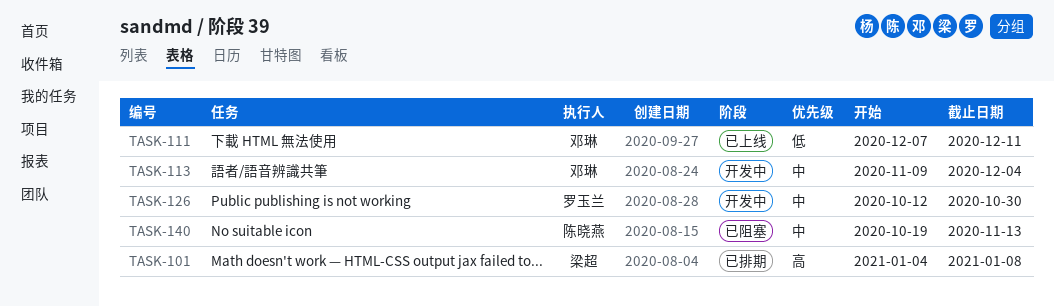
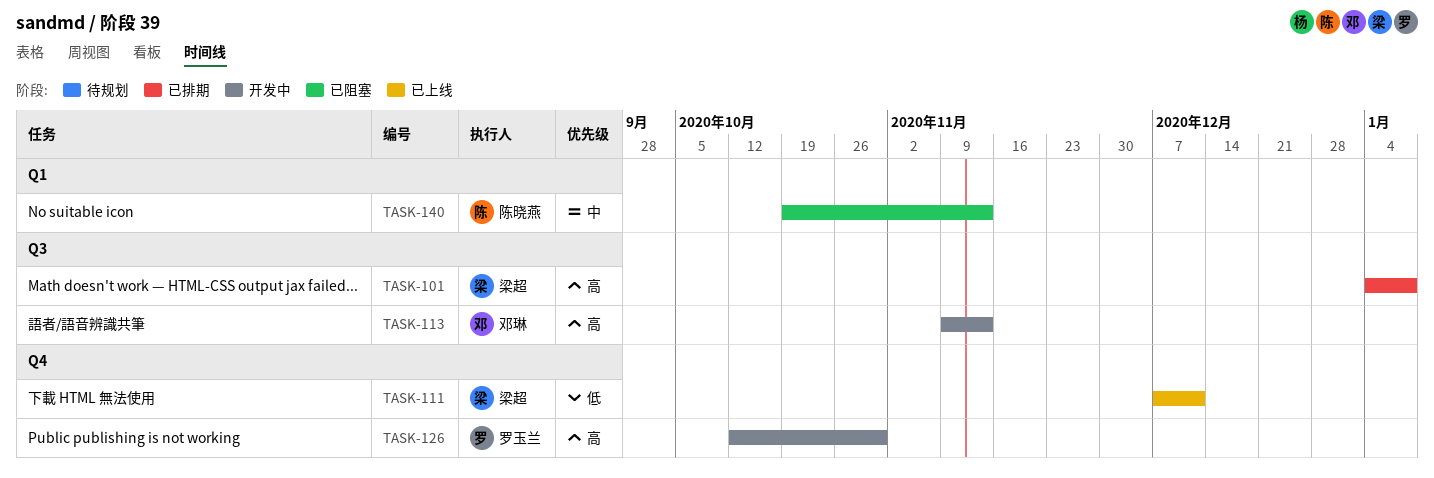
TASK-111, owner: 邓琳 -> 梁超
TASK-113, priority: 中 -> 高
TASK-113, due: Dec 4 -> Nov 13
TASK-126, priority: 中 -> 高

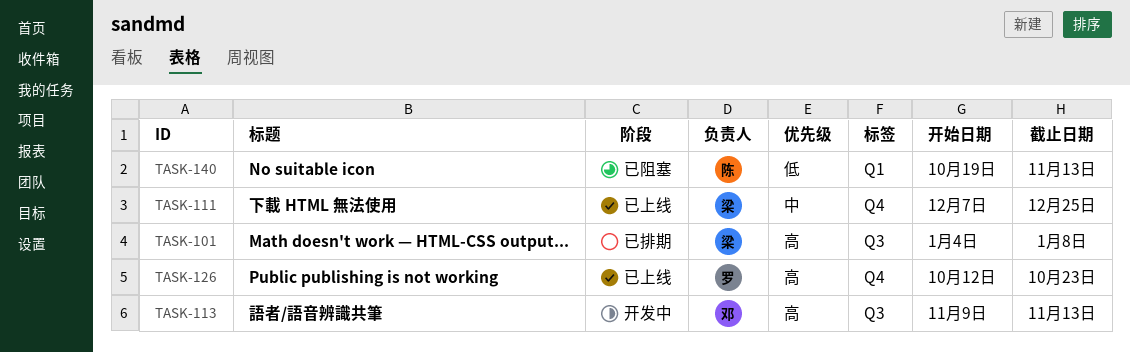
TASK-111, priority: 低 -> 中
TASK-111, due: Dec 11 -> Dec 25
TASK-126, status: 开发中 -> 已上线
TASK-126, due: Oct 30 -> Oct 23
TASK-140, priority: 中 -> 低

